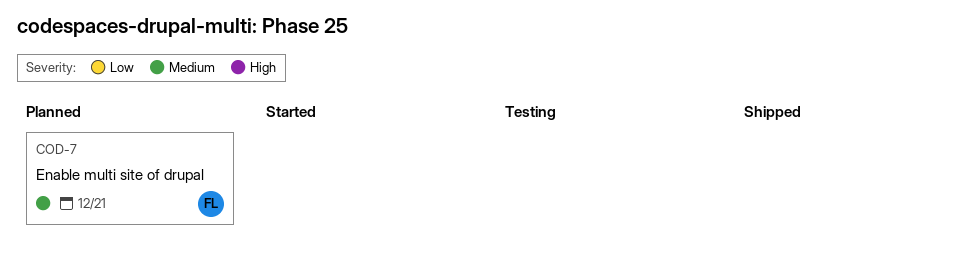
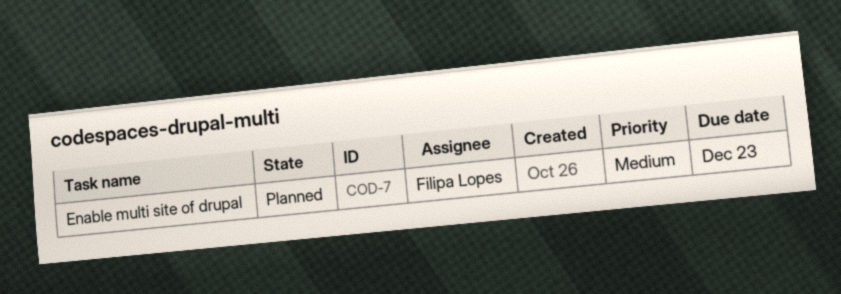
COD-7, due: Dec 21 -> Dec 23

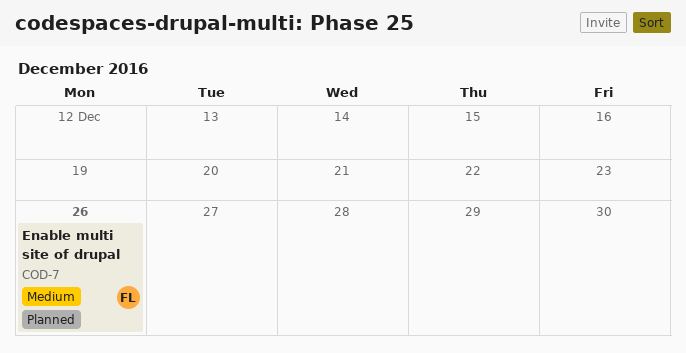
COD-7, due: Dec 23 -> Dec 26

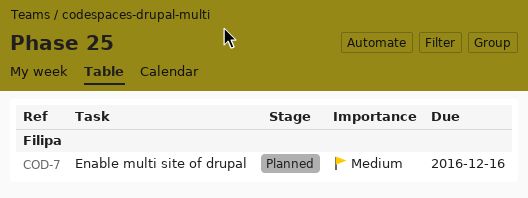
COD-7, due: Dec 26 -> Dec 16

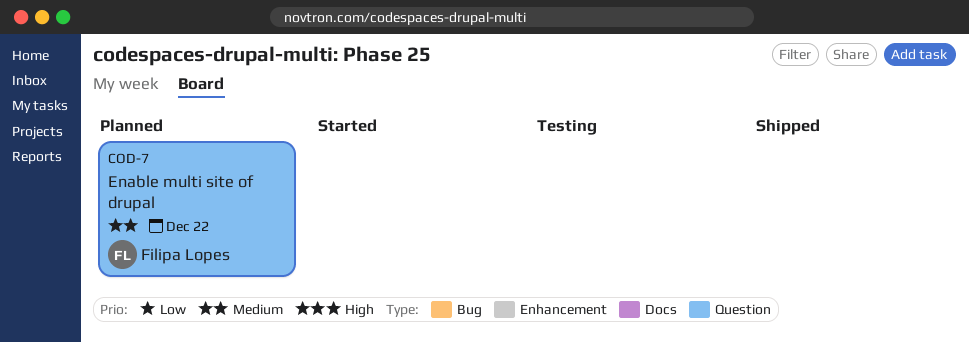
COD-7, due: Dec 16 -> Dec 22

